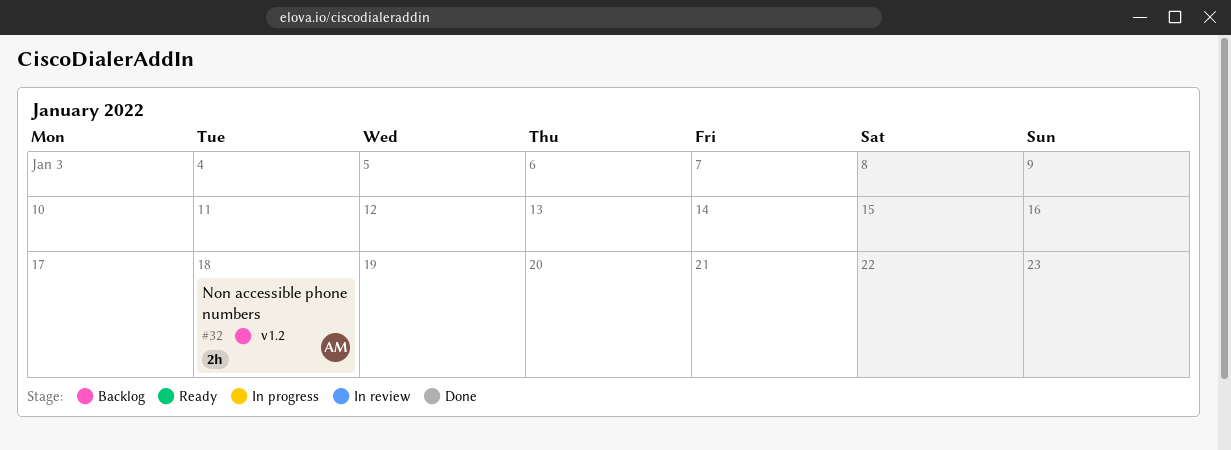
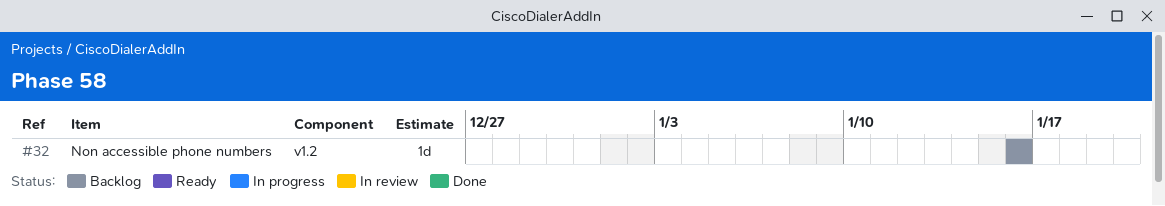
#32, estimate: 2h -> 1d
#32, due: Jan 18 -> Jan 16

